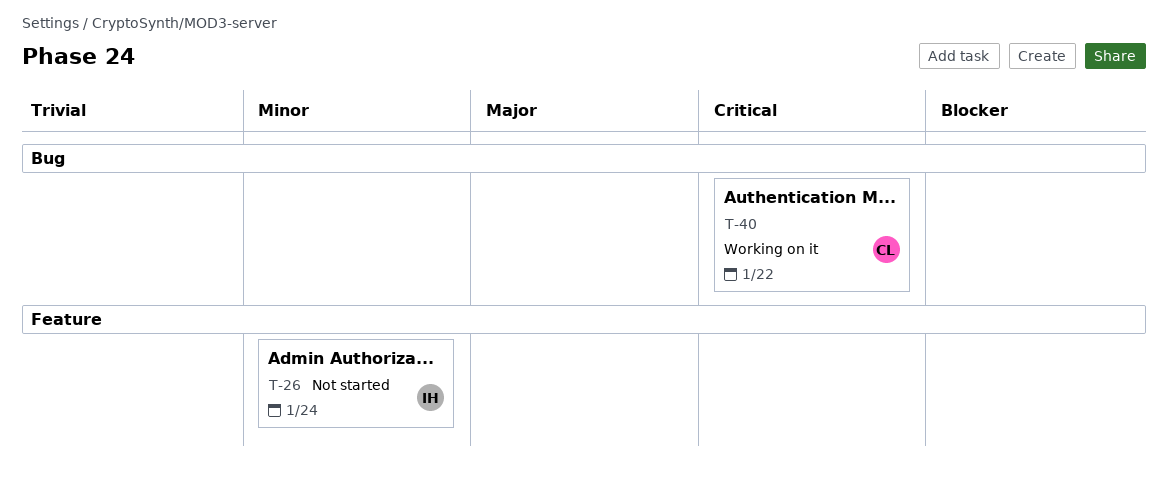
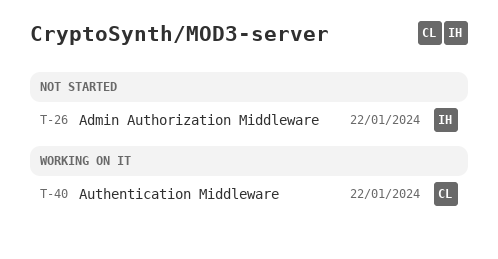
T-26, due: Jan 24 -> Jan 22

